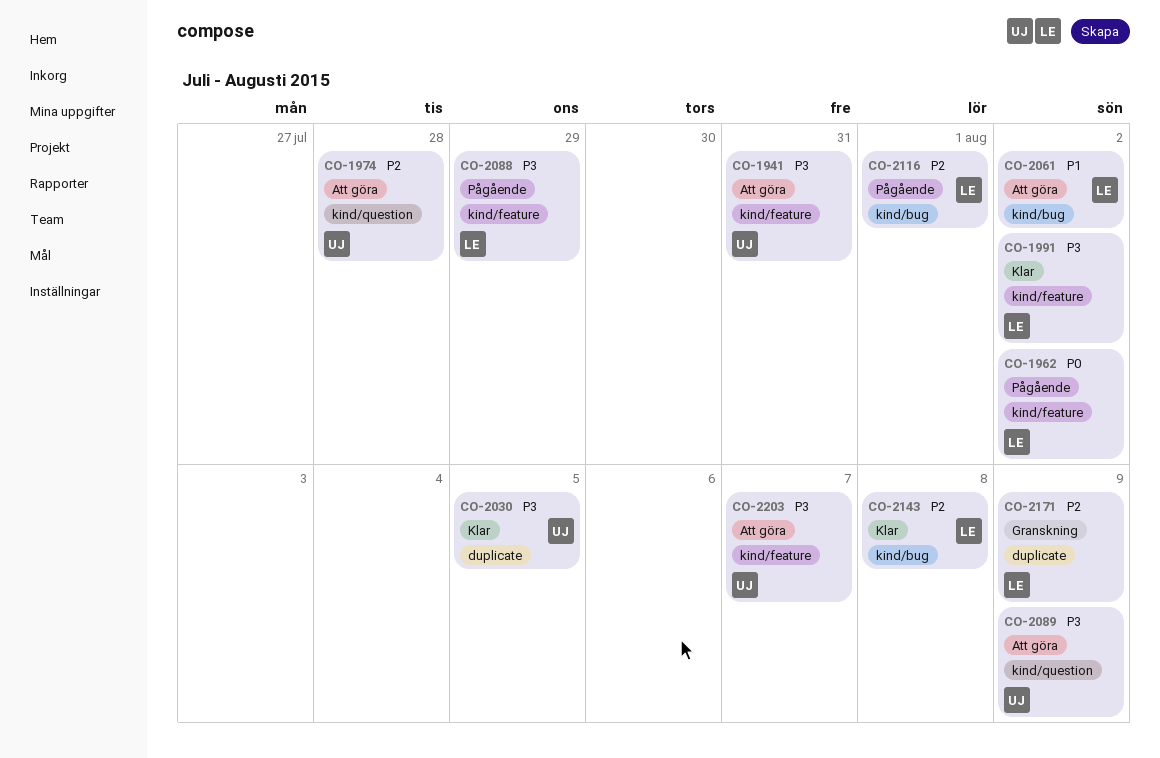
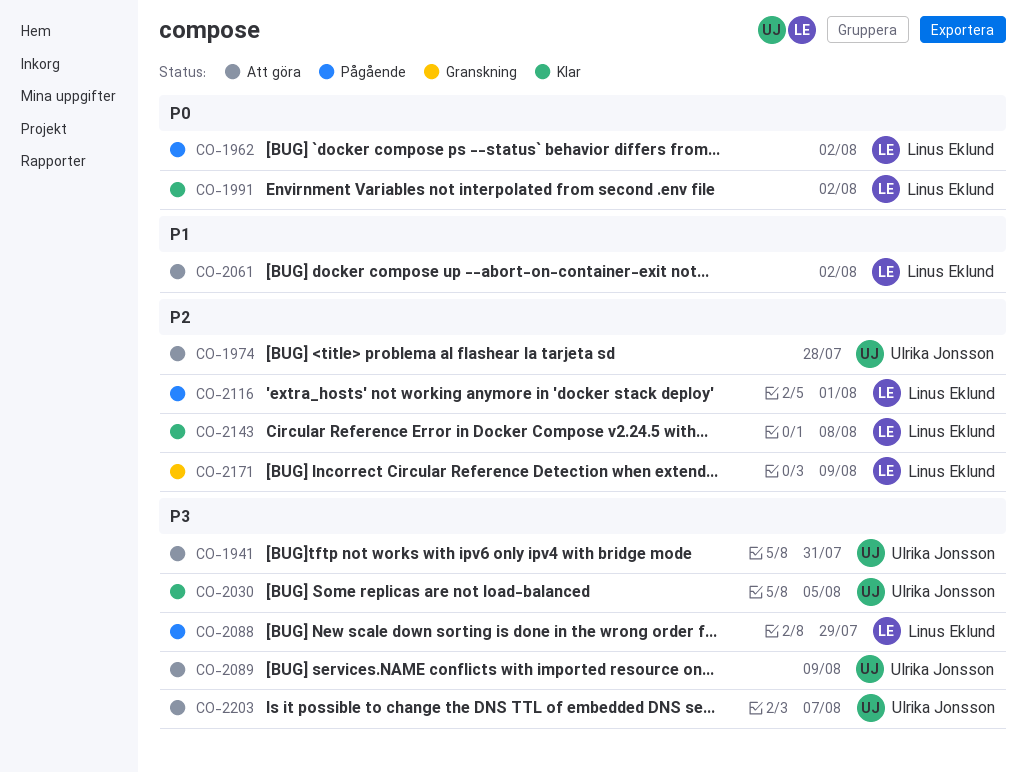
CO-1991, priority: P3 -> P0

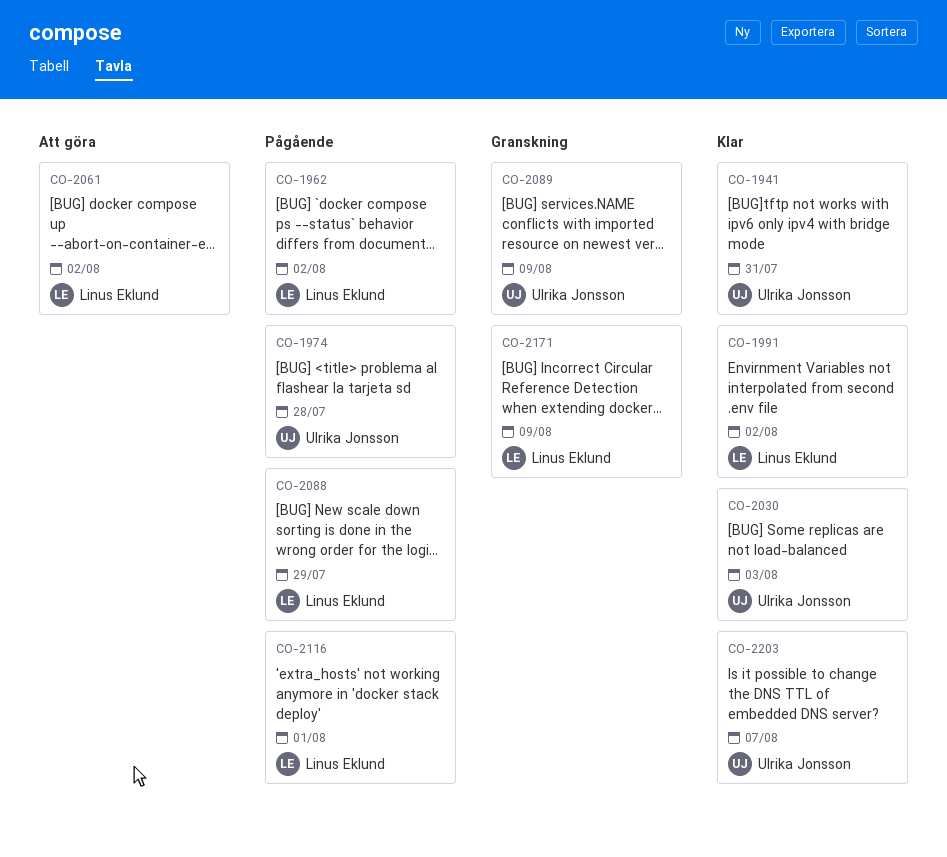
CO-1941, status: Att göra -> Klar
CO-1974, status: Att göra -> Pågående
CO-2030, due: Aug 5 -> Aug 3
CO-2089, status: Att göra -> Granskning
CO-2143: present -> none
CO-2203, status: Att göra -> Klar

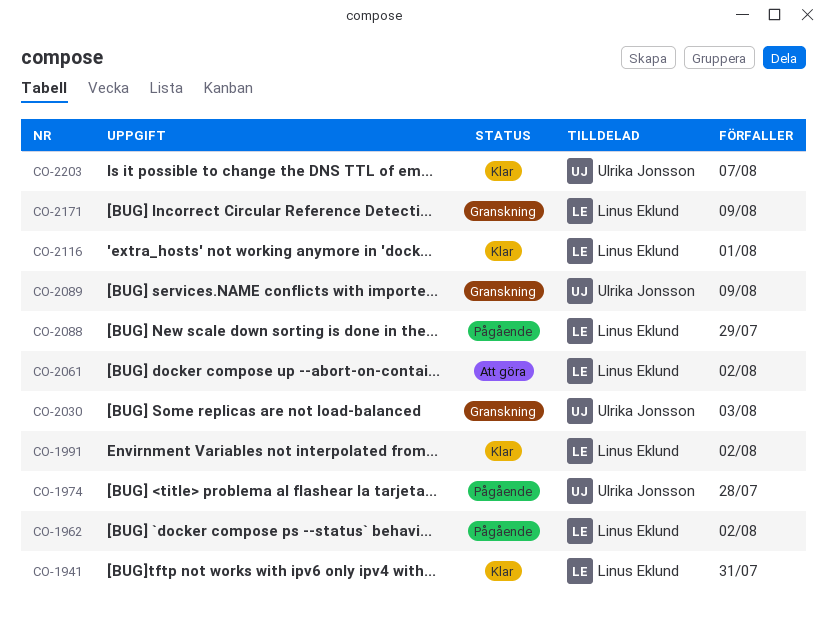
CO-1941, owner: Ulrika Jonsson -> Linus Eklund
CO-2030, status: Klar -> Granskning
CO-2116, status: Pågående -> Klar

